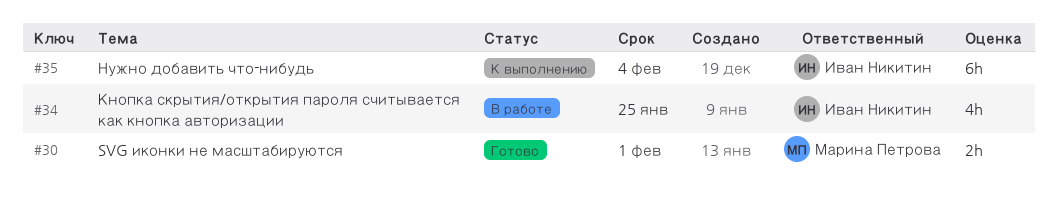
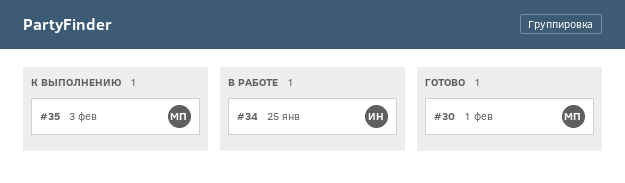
#35, owner: Иван Никитин -> Марина Петрова
#35, due: Feb 4 -> Feb 3

